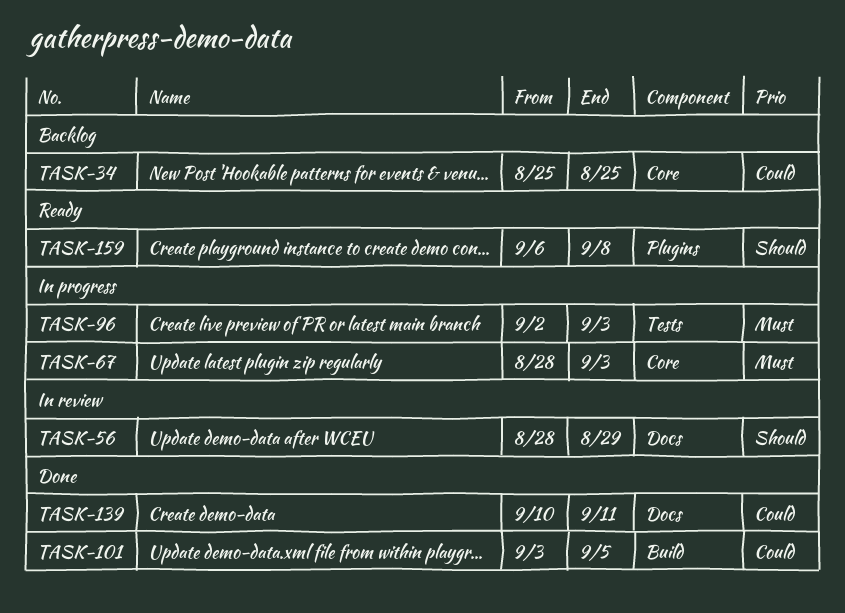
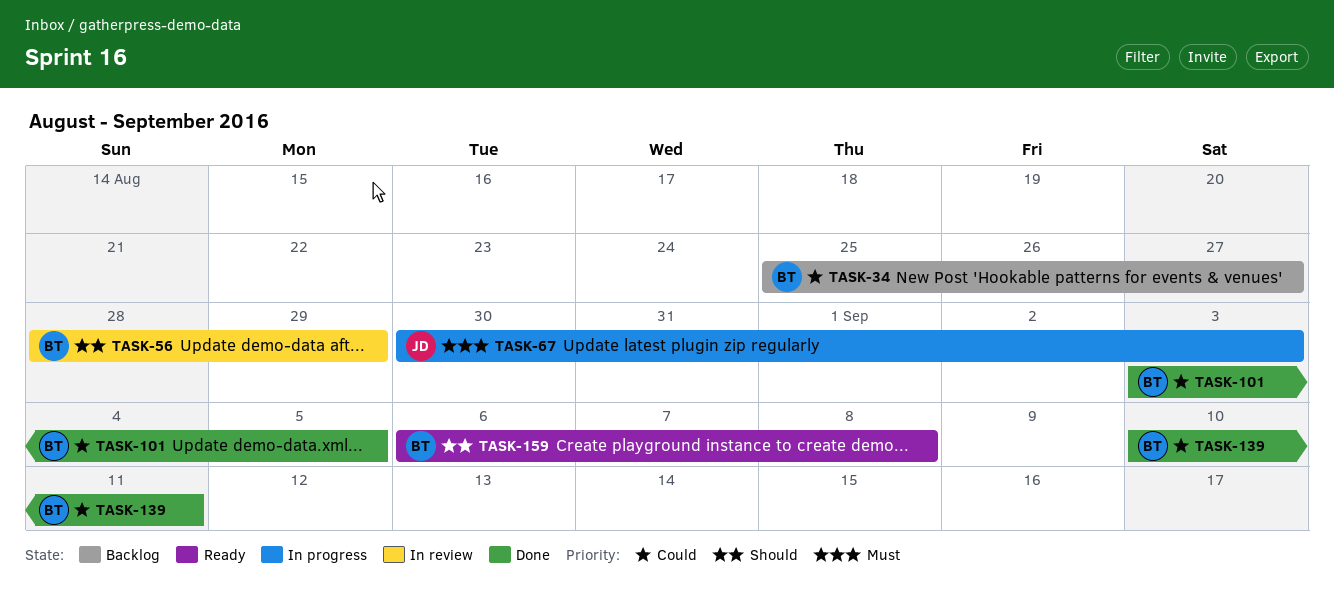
TASK-34, due: Aug 25 -> Aug 27
TASK-67, start: Aug 28 -> Aug 30
TASK-96: present -> none

